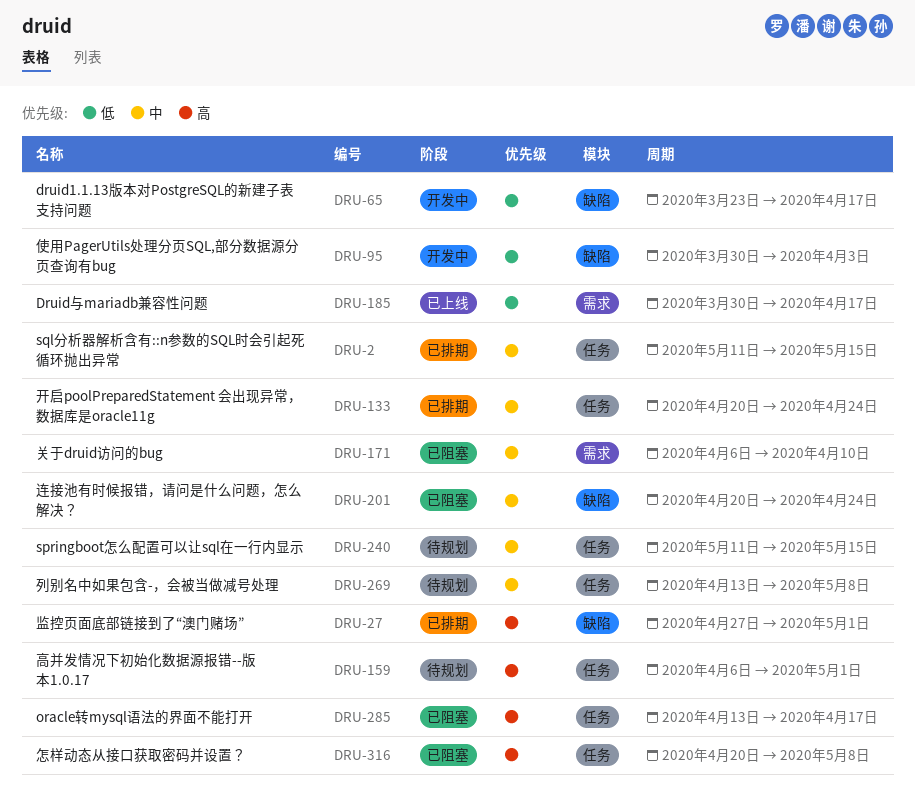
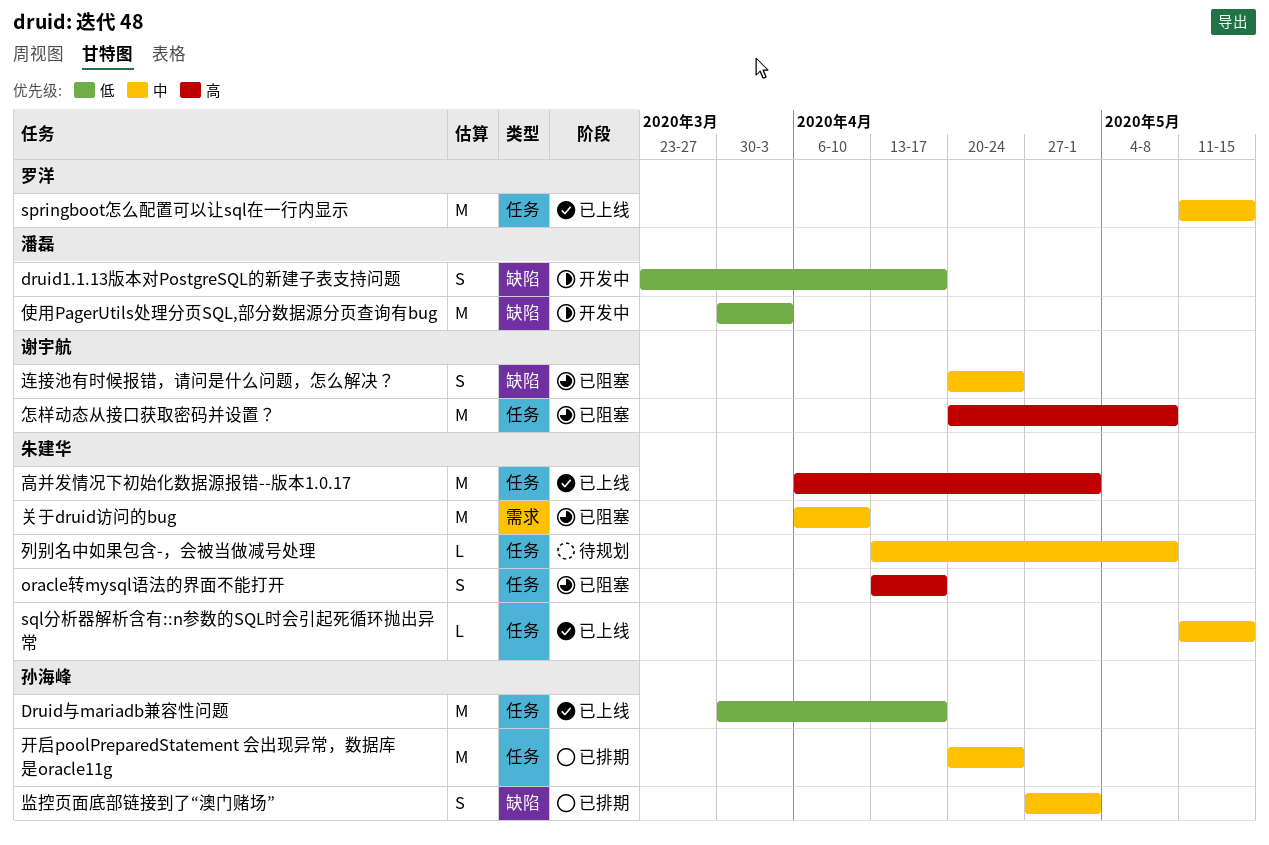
Druid与mariadb兼容性问题, label: 需求 -> 任务
springboot怎么配置可以让sql在一行内显示, status: 待规划 -> 已上线
sql分析器解析含有::n参数的SQL时会引起死循环抛出异常, status: 已排期 -> 已上线
监控页面底部链接到了“澳门赌场”, priority: 高 -> 中
高并发情况下初始化数据源报错--版本1.0.17, status: 待规划 -> 已上线

